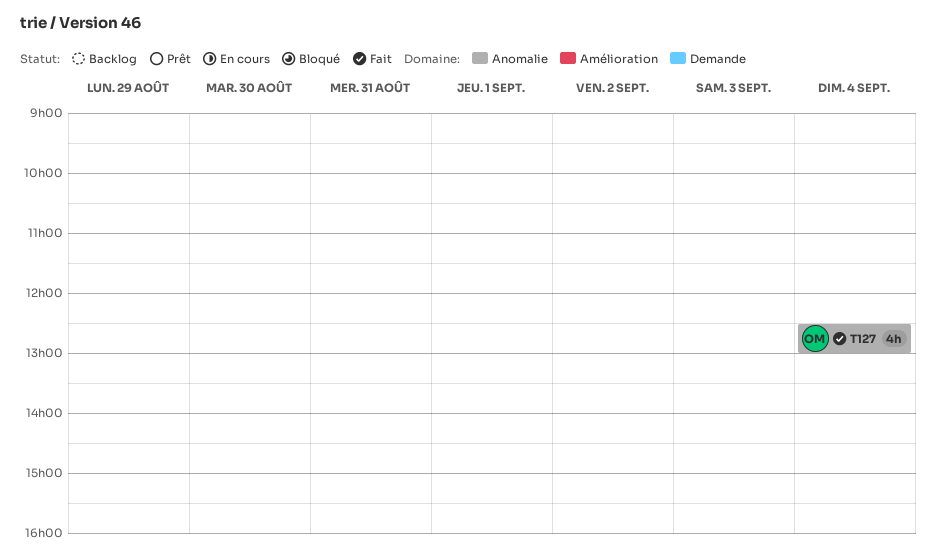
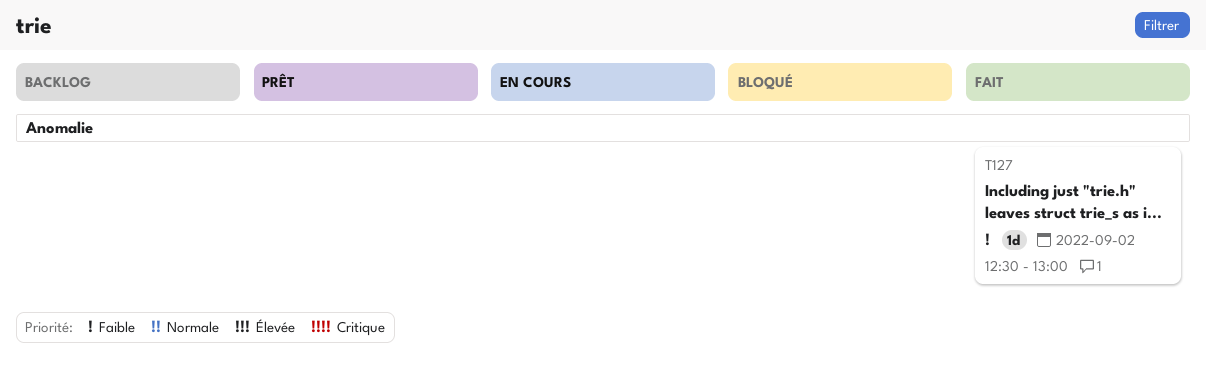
T127, estimate: 4h -> 1d
T127, day: Sep 4 -> Sep 2

